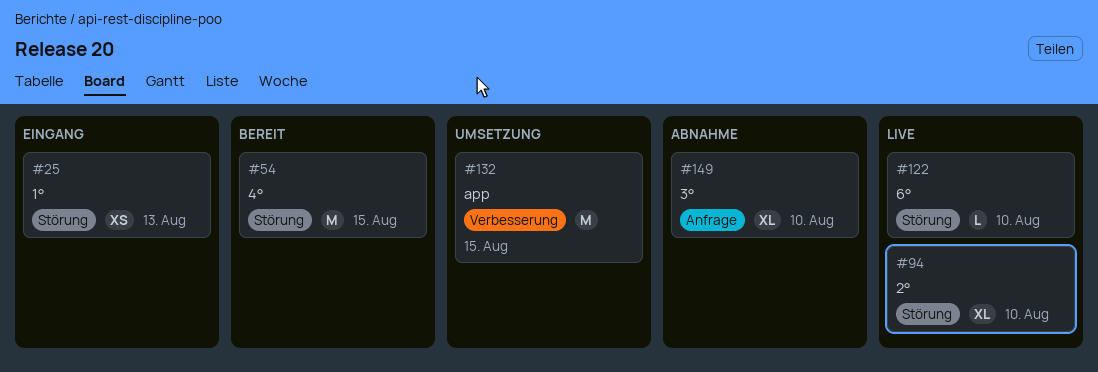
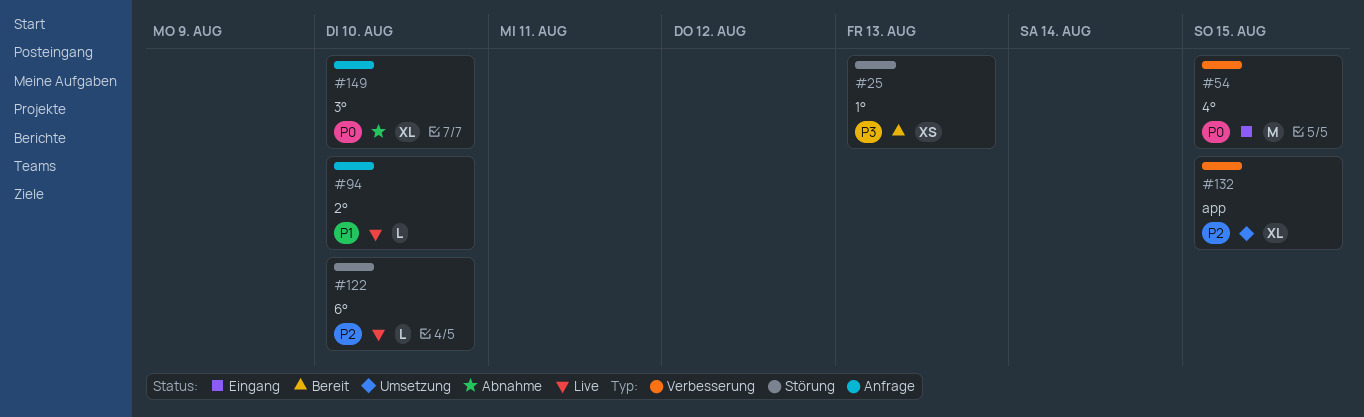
#25, status: Eingang -> Bereit
#54, status: Bereit -> Eingang
#54, label: Störung -> Verbesserung
#94, label: Störung -> Anfrage
#94, estimate: XL -> L
#132, estimate: M -> XL

